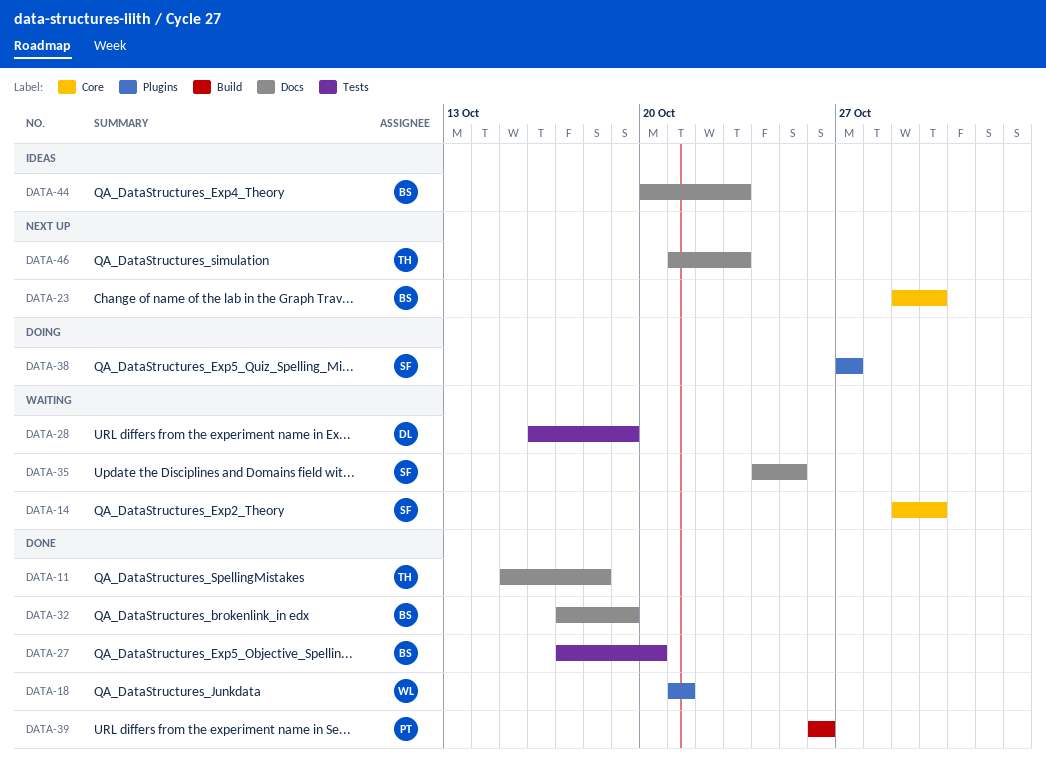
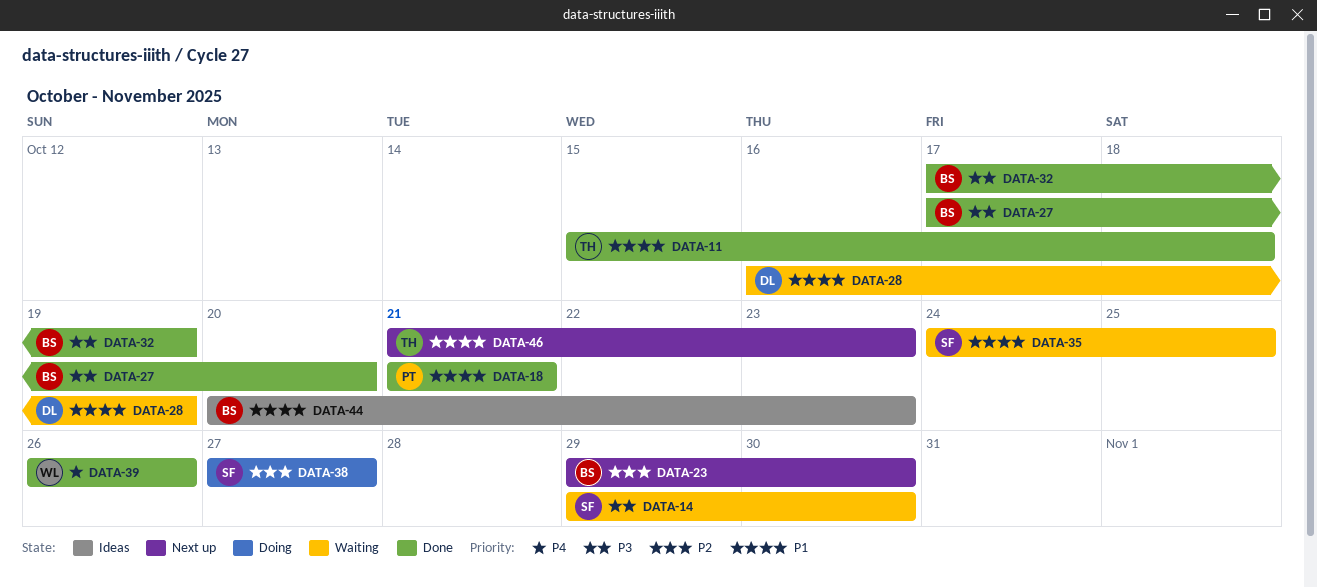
DATA-18, owner: WL -> PT
DATA-39, owner: PT -> WL

